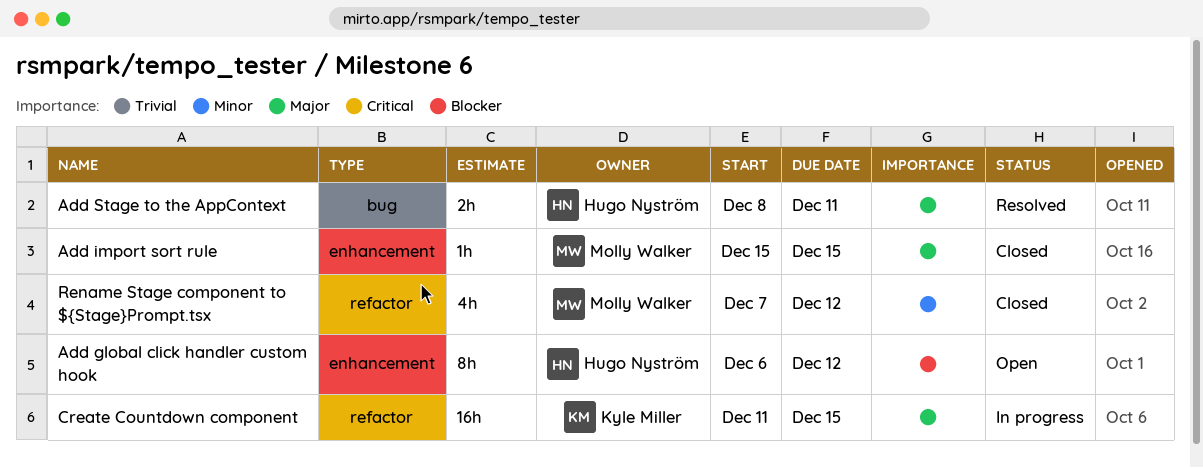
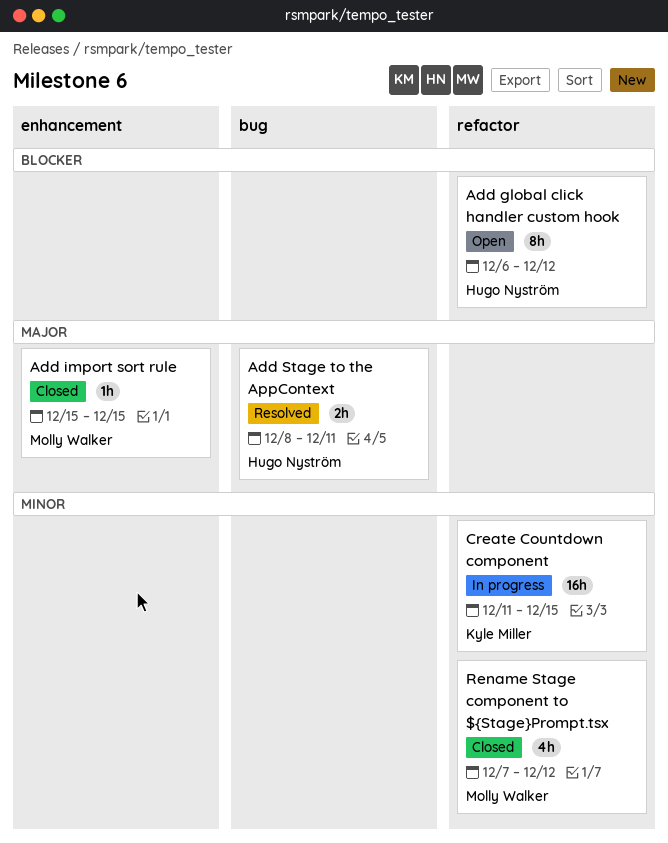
Add global click handler custom hook, label: enhancement -> refactor
Create Countdown component, priority: Major -> Minor

